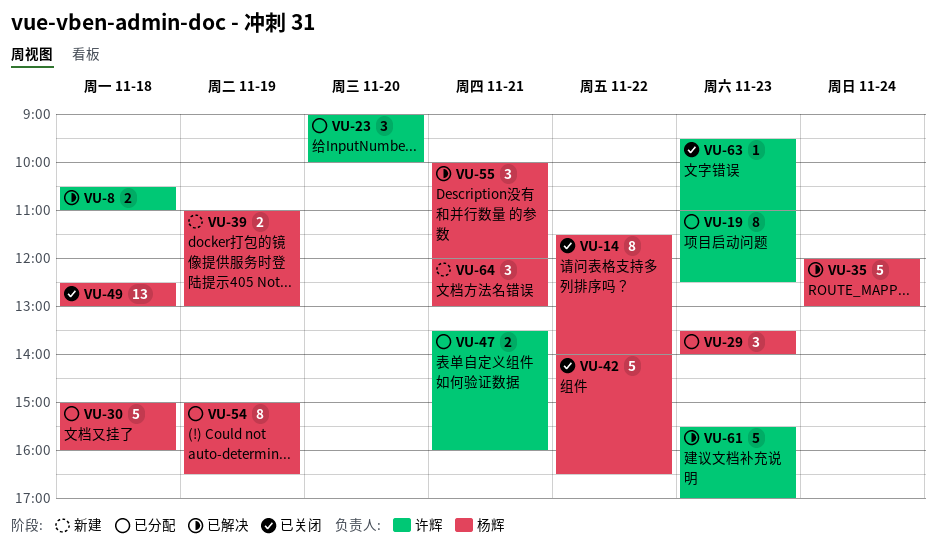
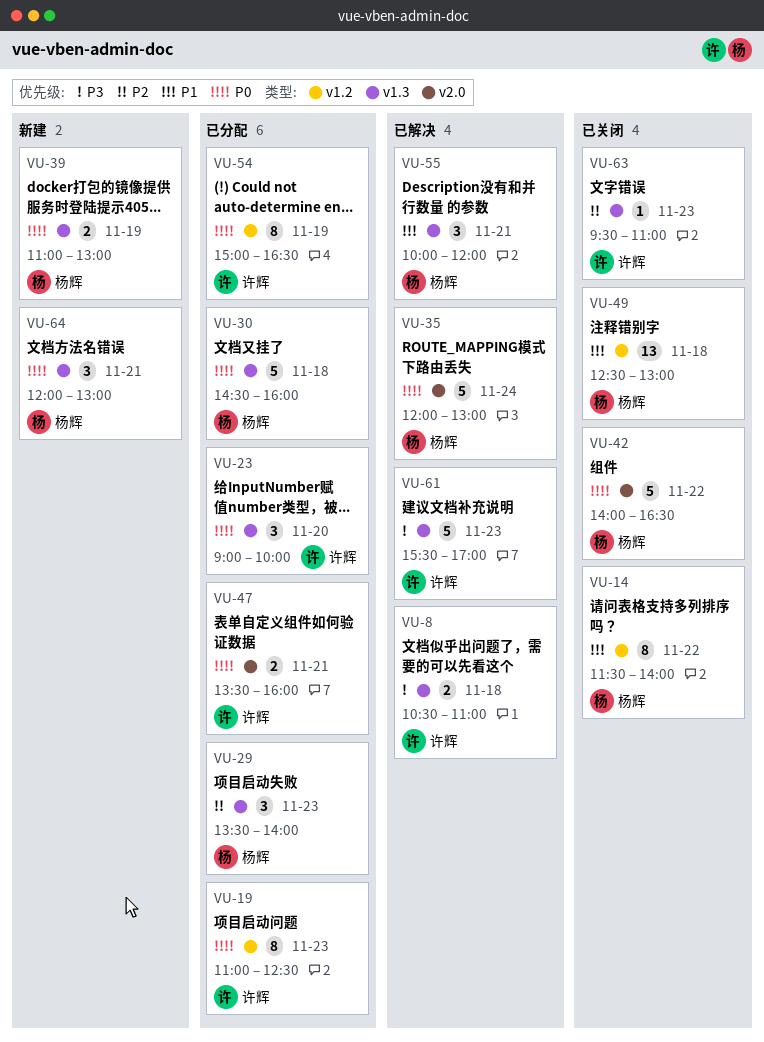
VU-30, begins: 15:00 -> 14:30
VU-54, owner: 杨辉 -> 许辉

